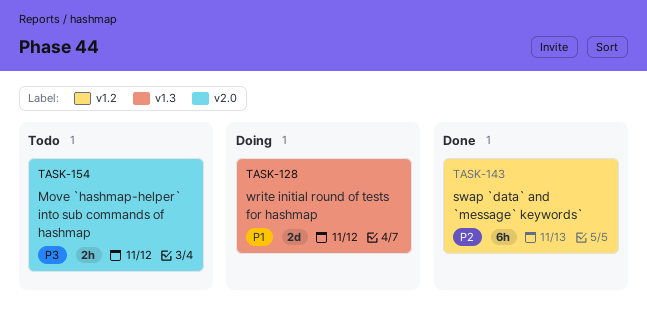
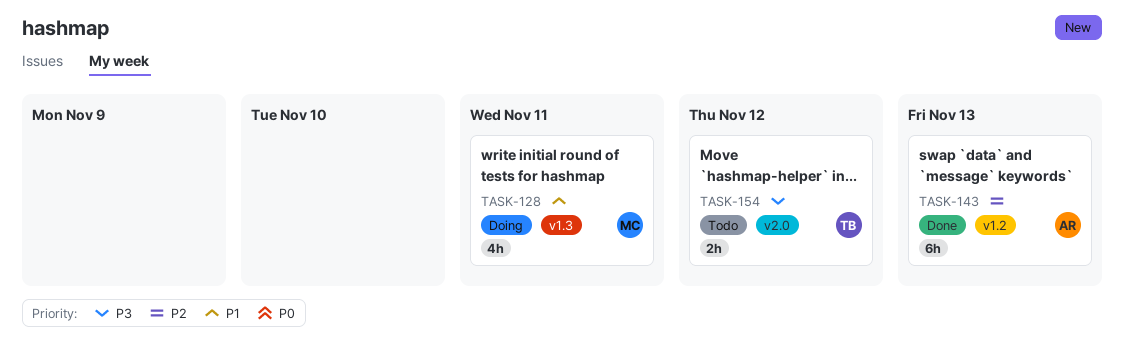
TASK-128, estimate: 2d -> 4h
TASK-128, due: Nov 12 -> Nov 11

